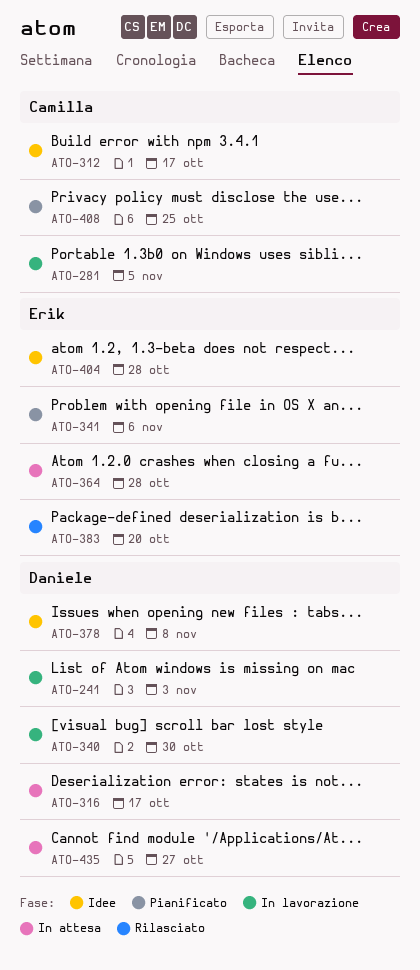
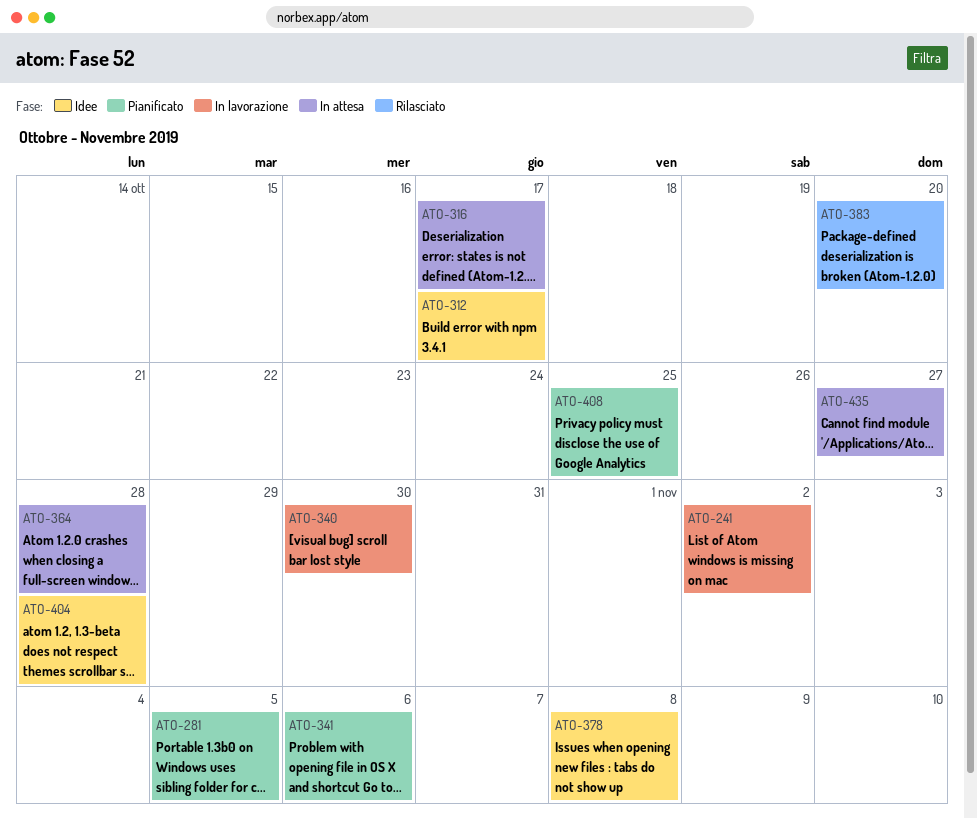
ATO-241, due: Nov 3 -> Nov 2
ATO-281, status: In lavorazione -> Pianificato

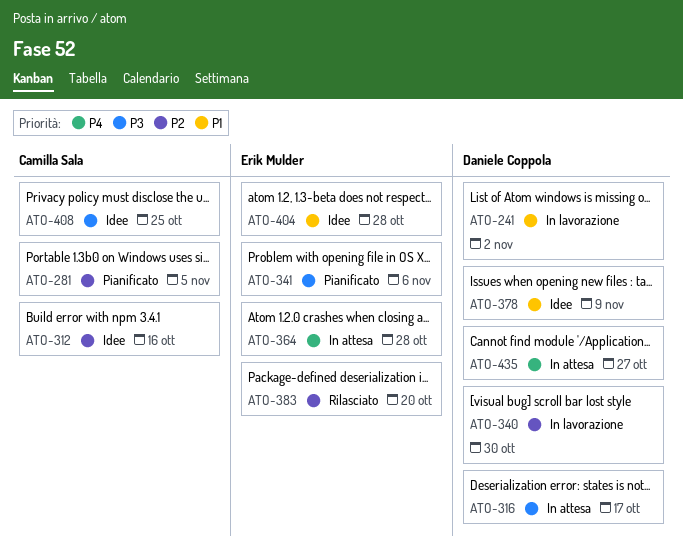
ATO-312, due: Oct 17 -> Oct 16
ATO-378, due: Nov 8 -> Nov 9
ATO-408, status: Pianificato -> Idee

